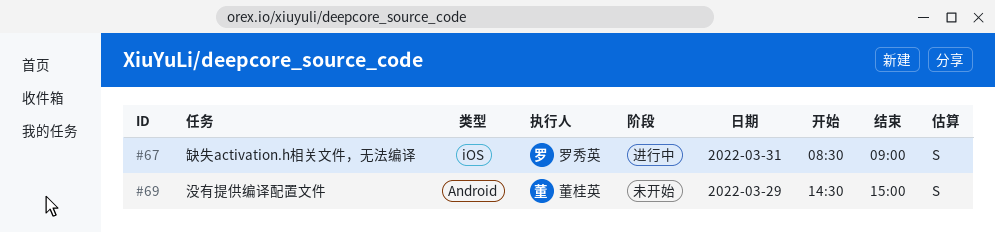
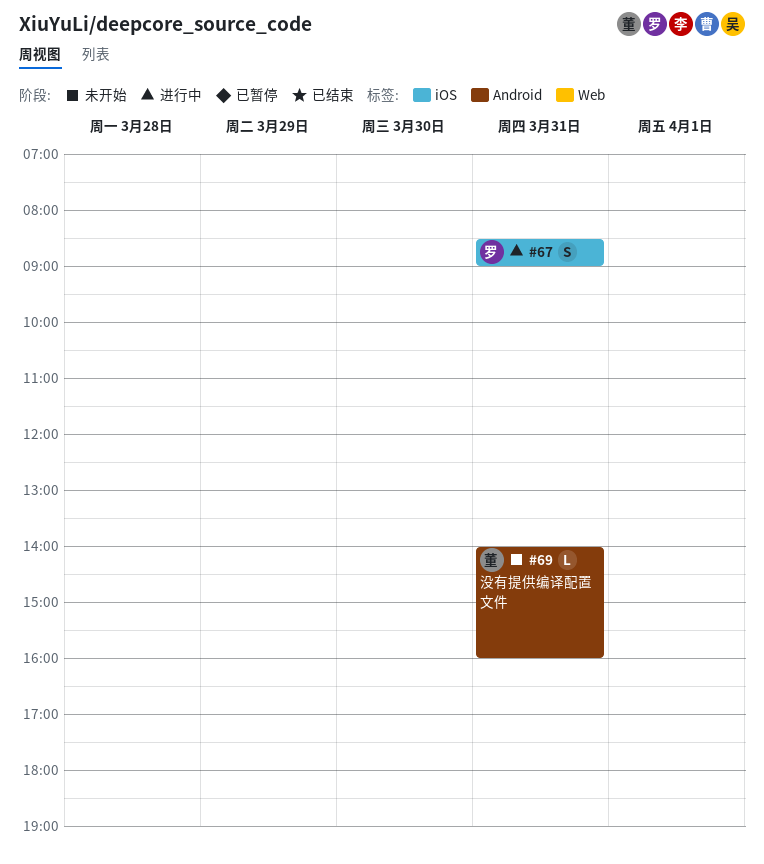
#69, estimate: S -> L
#69, day: Mar 29 -> Mar 31
#69, begins: 14:30 -> 14:00
#69, ends: 15:00 -> 16:00

